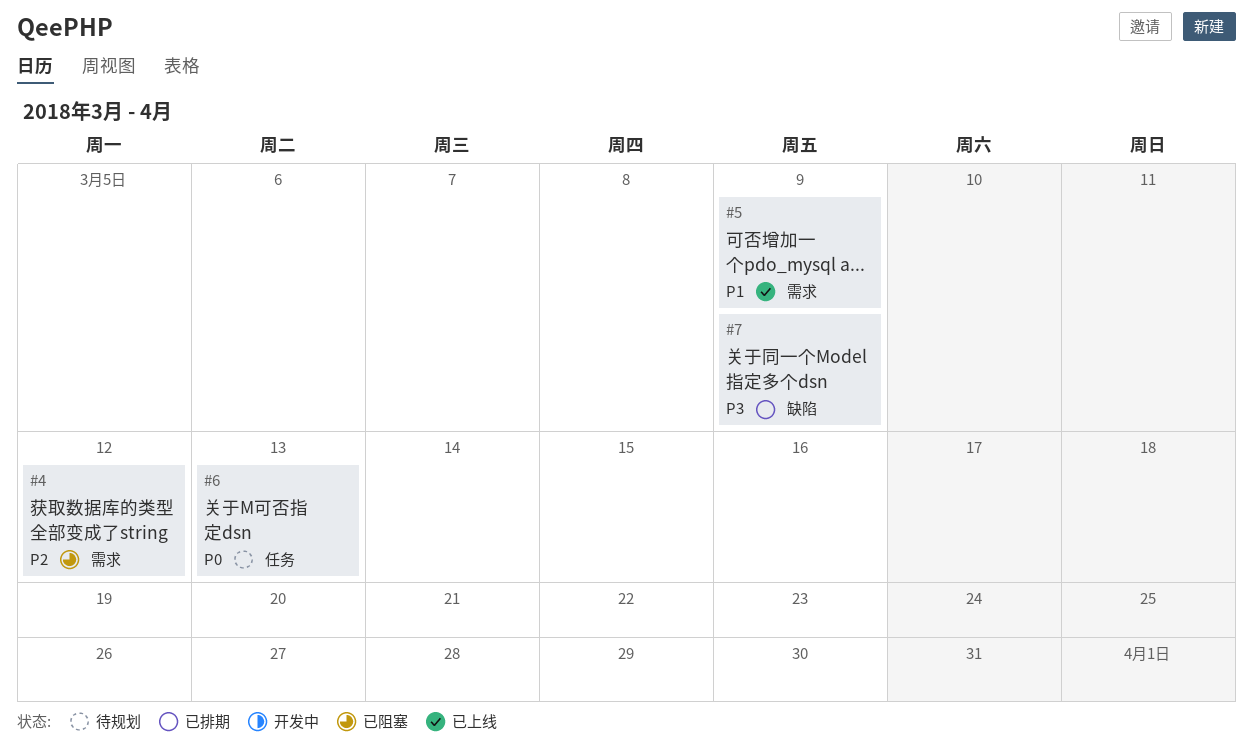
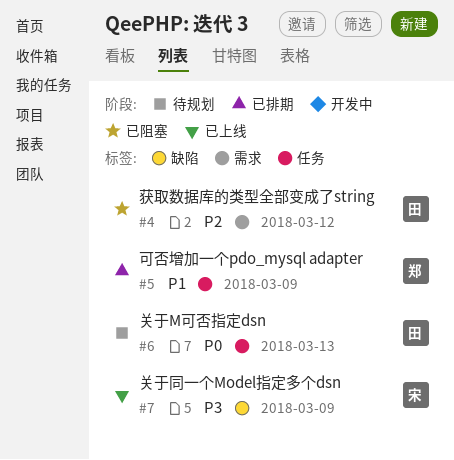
#5, status: 已上线 -> 已排期
#5, label: 需求 -> 任务
#7, status: 已排期 -> 已上线

